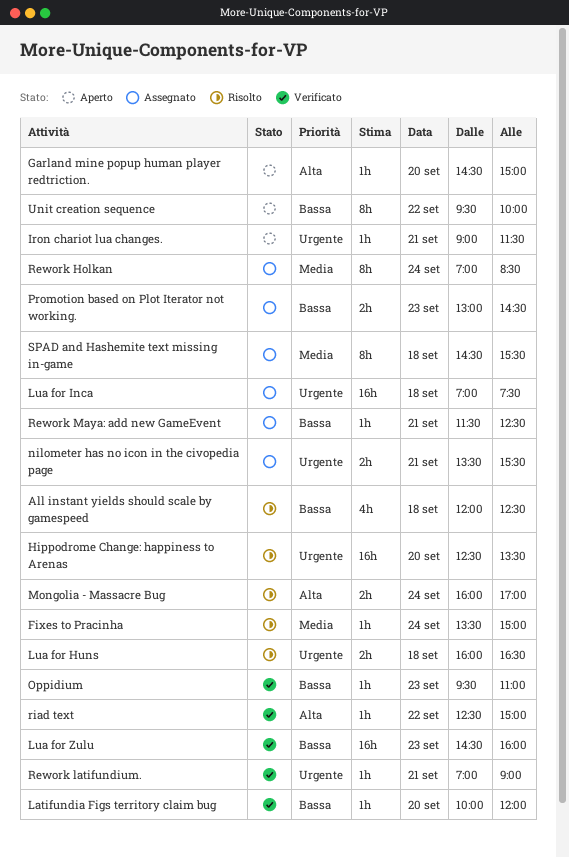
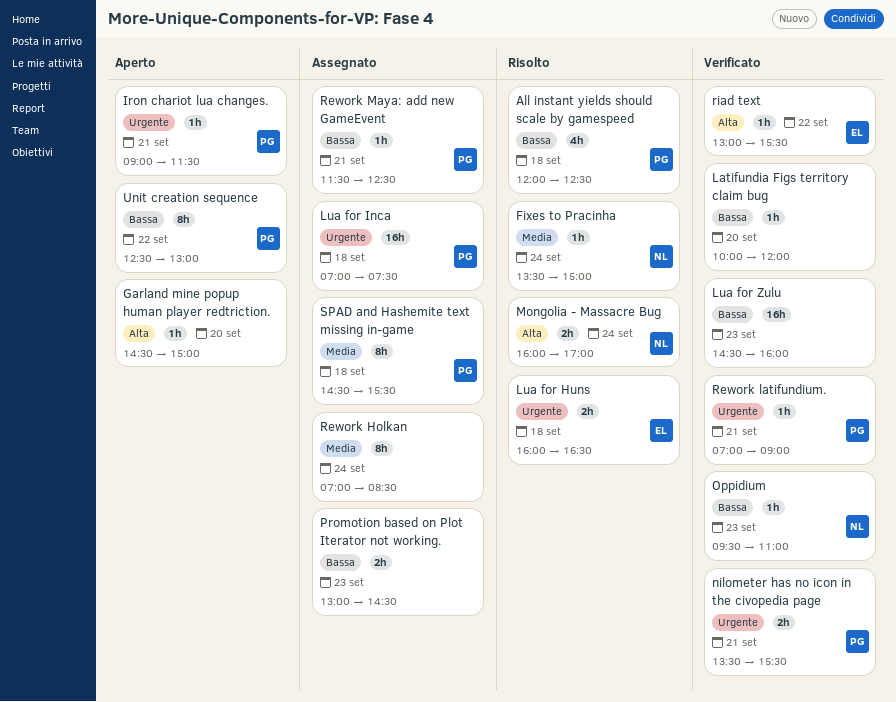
Hippodrome Change: happiness to Arenas: present -> none
nilometer has no icon in the civopedia page, status: Assegnato -> Verificato
riad text, begins: 12:30 -> 13:00
riad text, ends: 15:00 -> 15:30
Unit creation sequence, begins: 09:30 -> 12:30
Unit creation sequence, ends: 10:00 -> 13:00

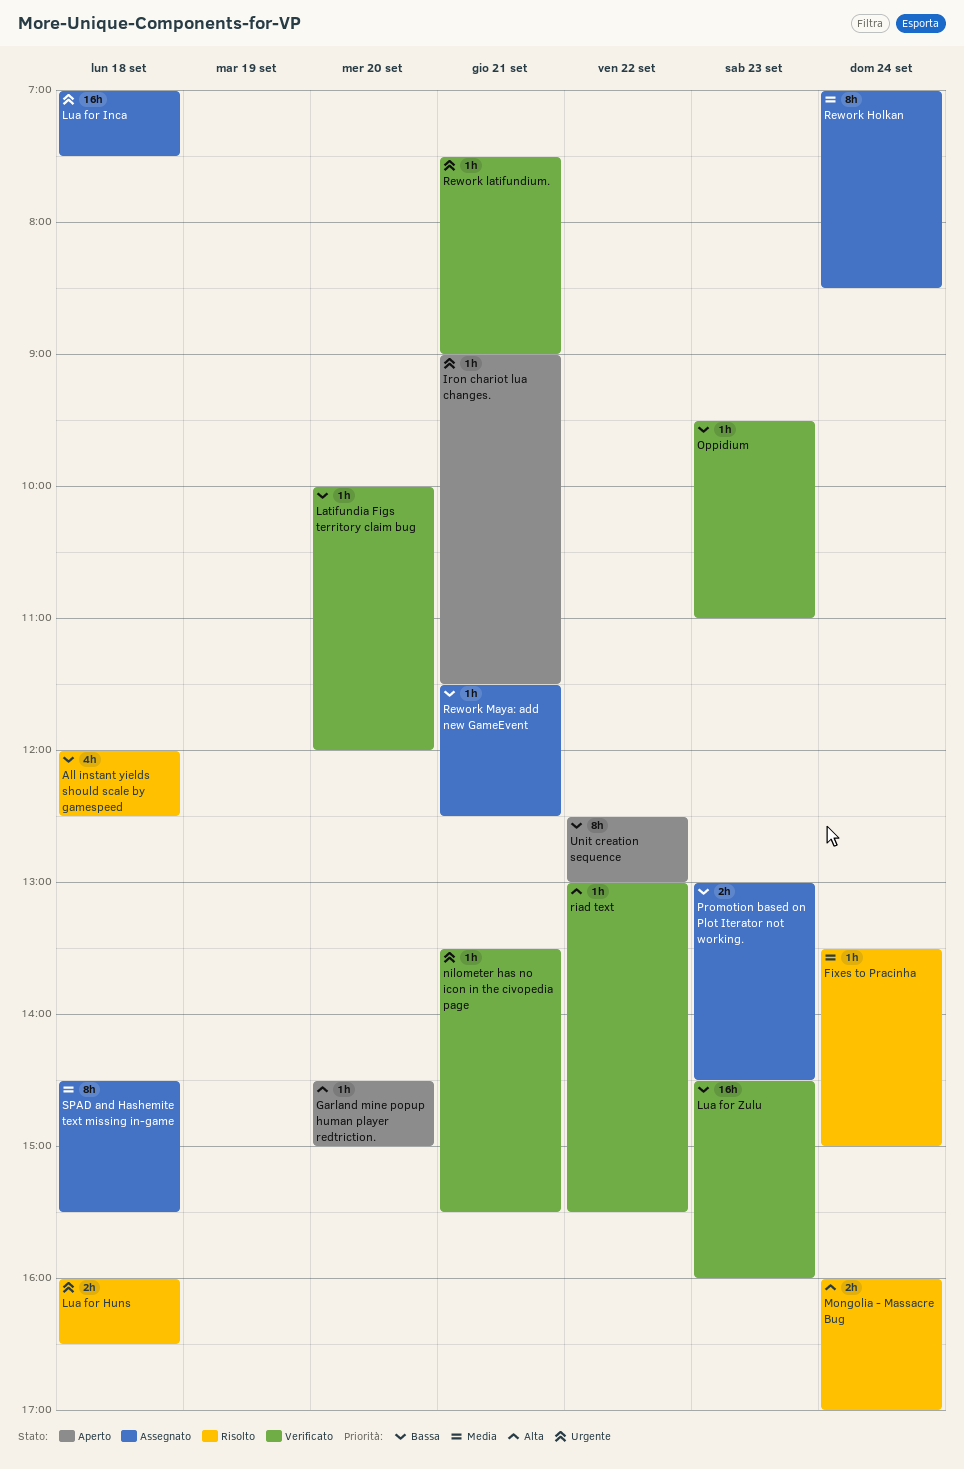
nilometer has no icon in the civopedia page, estimate: 2h -> 1h
Rework latifundium., begins: 07:00 -> 07:30

